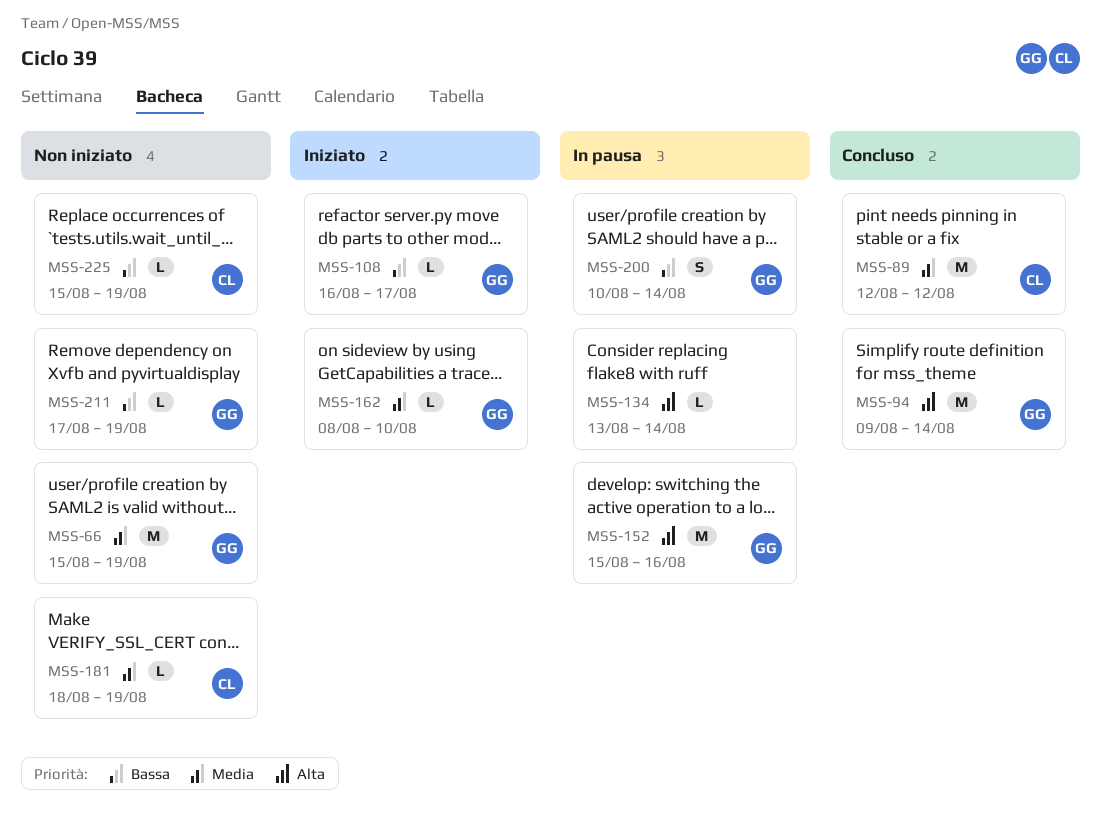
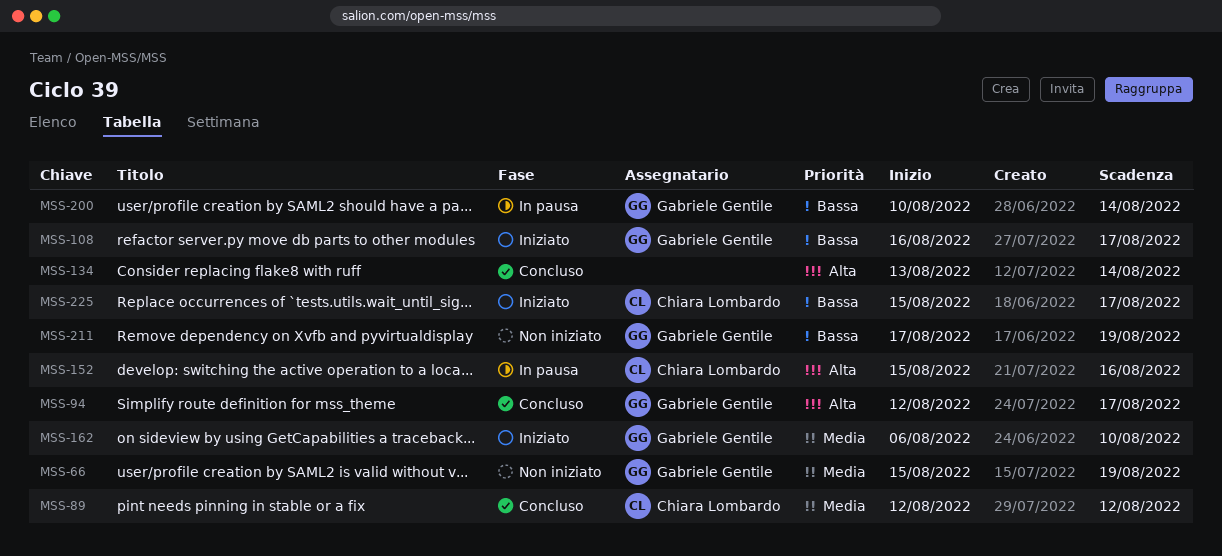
MSS-94, start: Aug 9 -> Aug 12
MSS-94, due: Aug 14 -> Aug 17
MSS-134, status: In pausa -> Concluso
MSS-152, owner: Gabriele Gentile -> Chiara Lombardo
MSS-162, start: Aug 8 -> Aug 6
MSS-181: present -> none
MSS-225, status: Non iniziato -> Iniziato
MSS-225, due: Aug 19 -> Aug 17

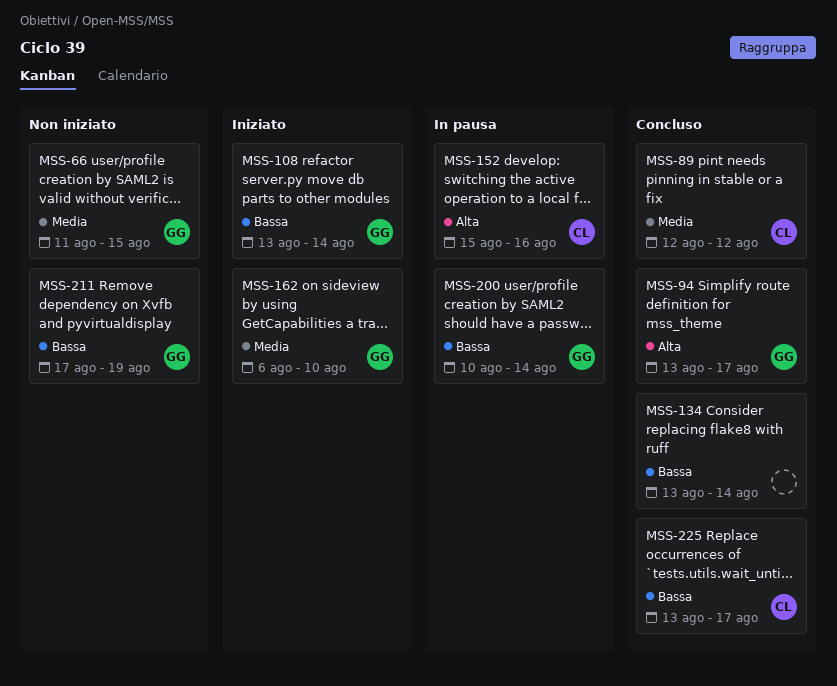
MSS-66, start: Aug 15 -> Aug 11
MSS-66, due: Aug 19 -> Aug 15
MSS-94, start: Aug 12 -> Aug 13
MSS-108, start: Aug 16 -> Aug 13
MSS-108, due: Aug 17 -> Aug 14
MSS-134, priority: Alta -> Bassa
MSS-225, status: Iniziato -> Concluso
MSS-225, start: Aug 15 -> Aug 13

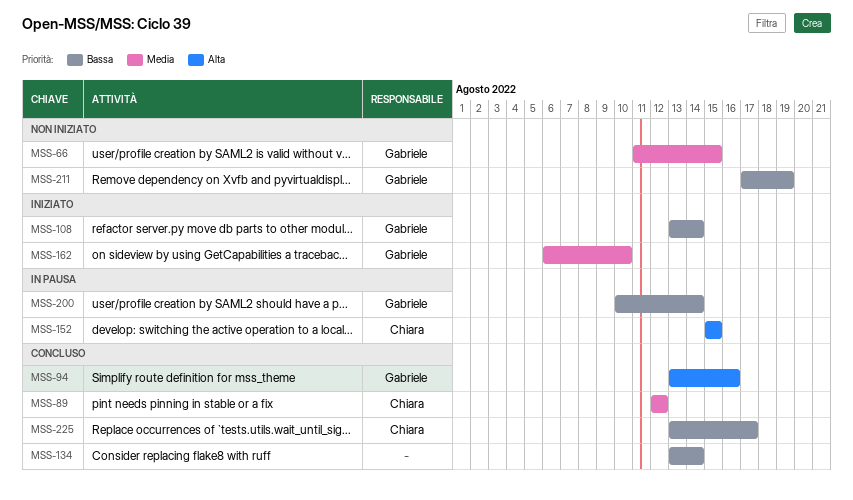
MSS-94, due: Aug 17 -> Aug 16
MSS-152, due: Aug 16 -> Aug 15

